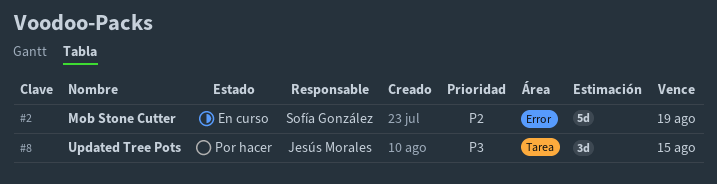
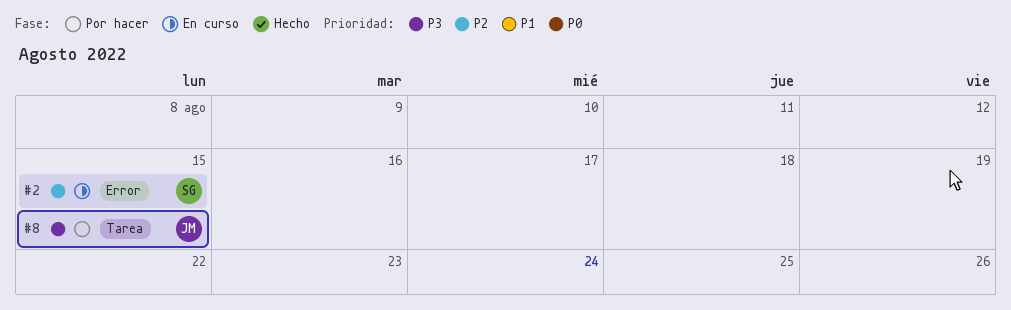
#2, due: Aug 19 -> Aug 15

